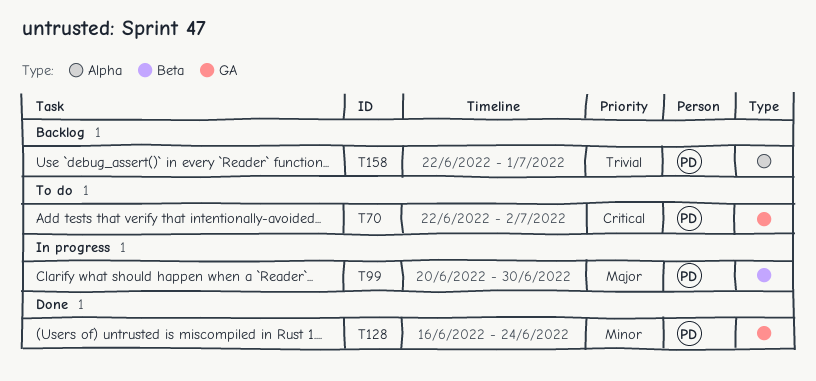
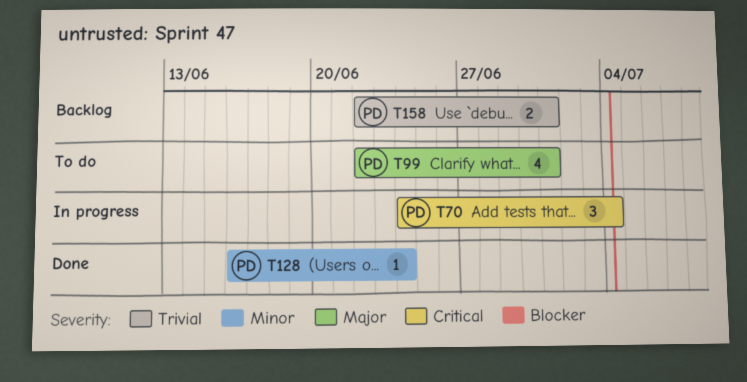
T70, status: To do -> In progress
T70, start: Jun 22 -> Jun 24
T70, due: Jul 2 -> Jul 4
T99, status: In progress -> To do
T99, start: Jun 20 -> Jun 22
T99, due: Jun 30 -> Jul 1

